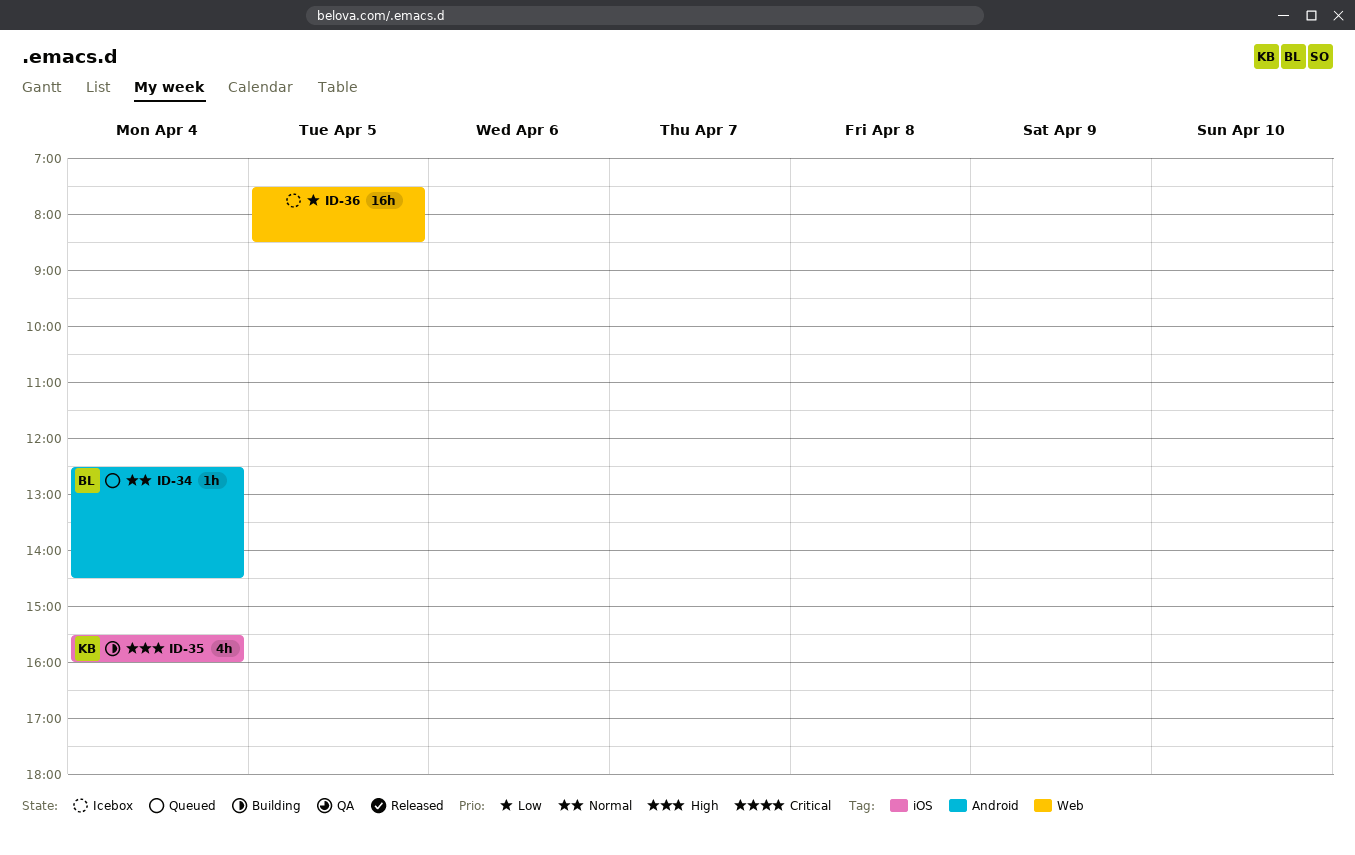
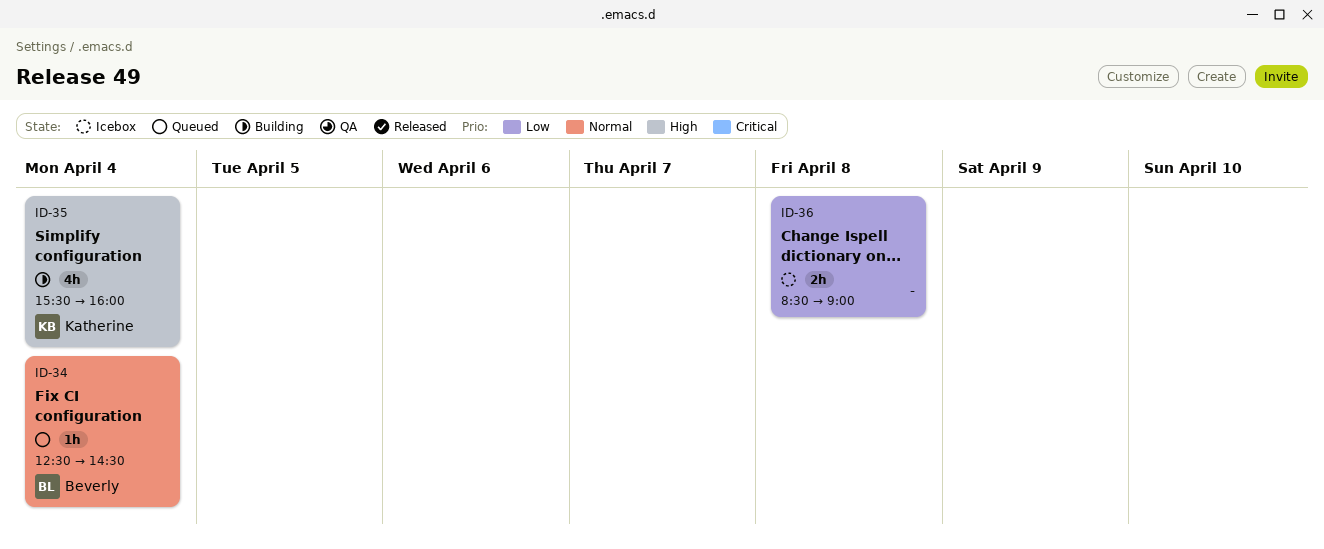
ID-36, estimate: 16h -> 2h
ID-36, day: Apr 5 -> Apr 8
ID-36, begins: 07:30 -> 08:30
ID-36, ends: 08:30 -> 09:00

